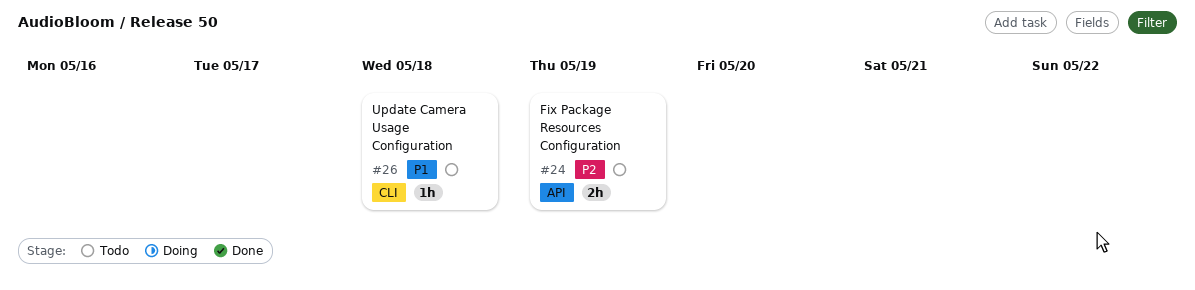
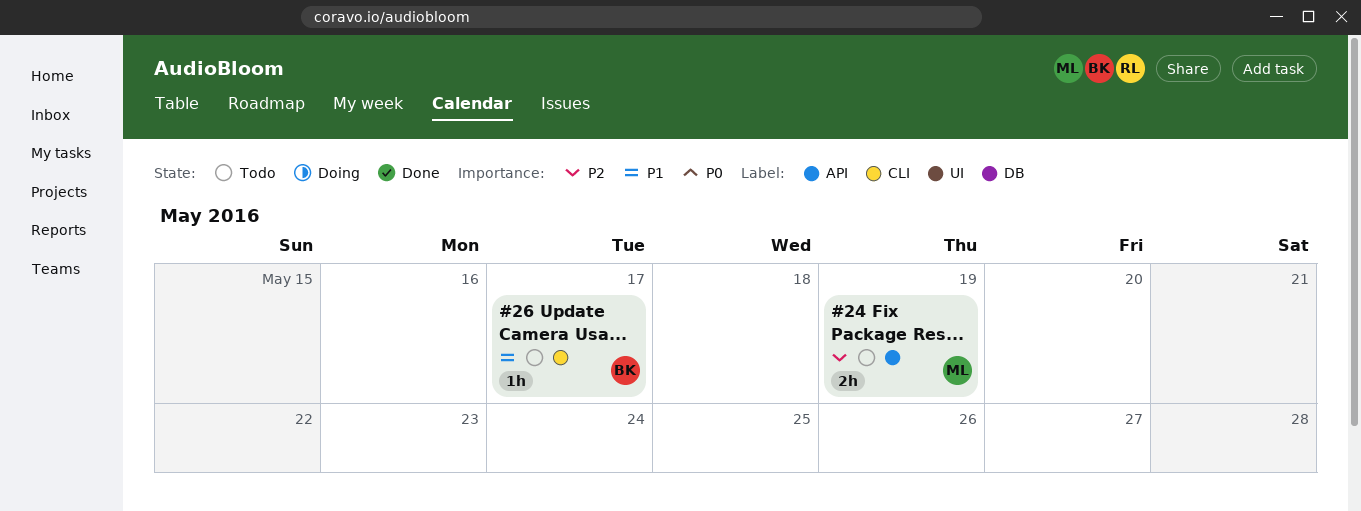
#26, due: May 18 -> May 17

